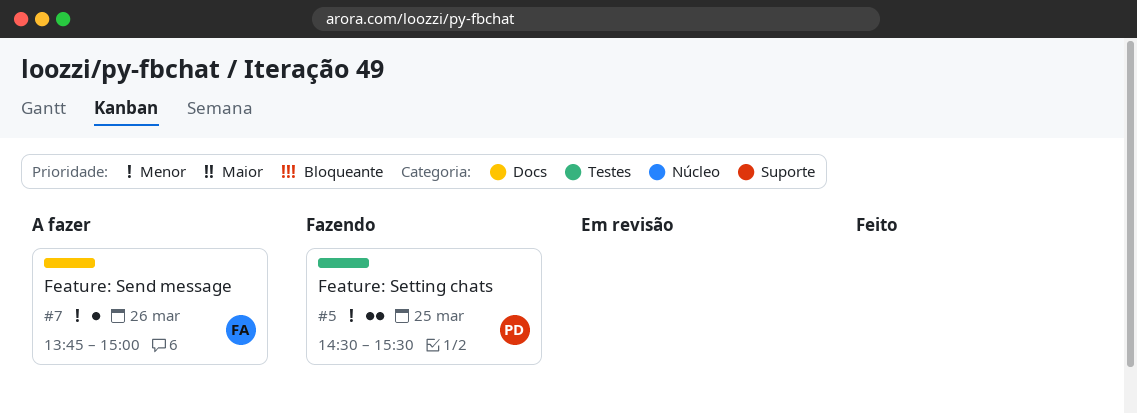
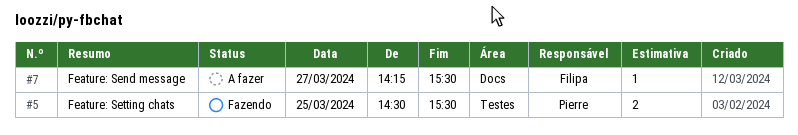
#7, day: Mar 26 -> Mar 27
#7, begins: 13:45 -> 14:15
#7, ends: 15:00 -> 15:30

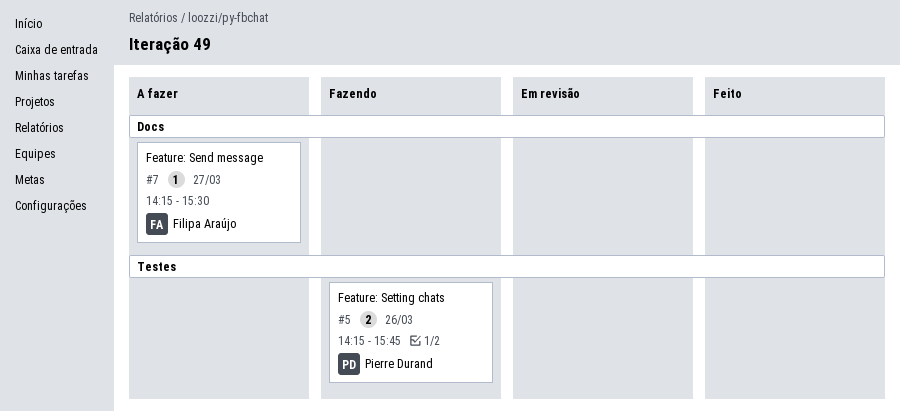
#5, day: Mar 25 -> Mar 26
#5, begins: 14:30 -> 14:15
#5, ends: 15:30 -> 15:45

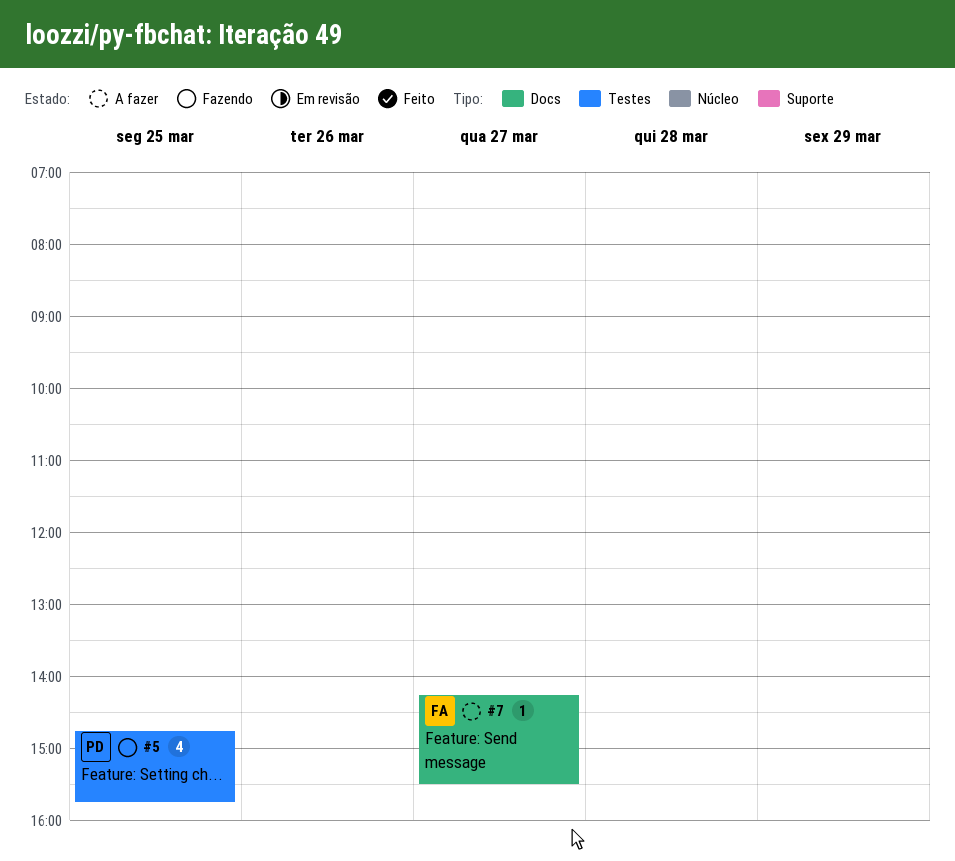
#5, estimate: 2 -> 4
#5, day: Mar 26 -> Mar 25
#5, begins: 14:15 -> 14:45

